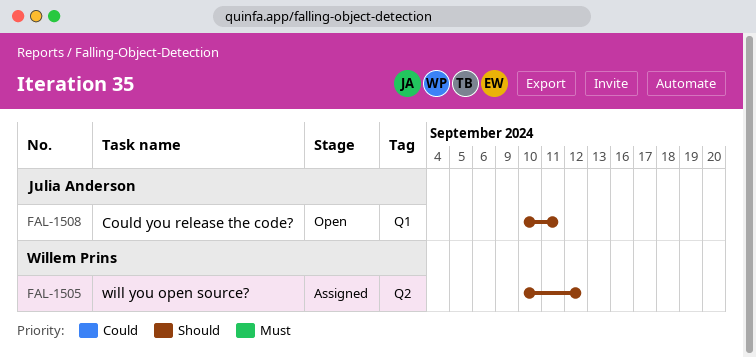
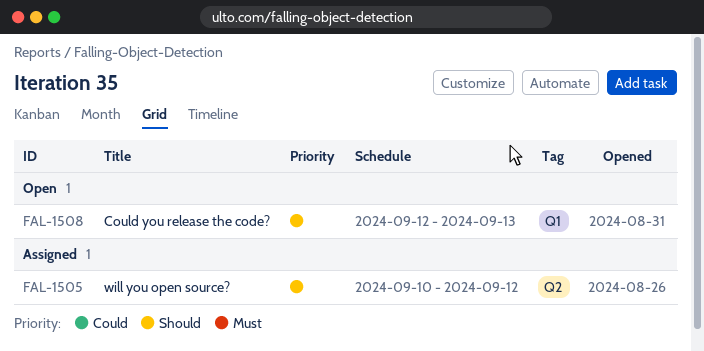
FAL-1508, start: Sep 10 -> Sep 12
FAL-1508, due: Sep 11 -> Sep 13

